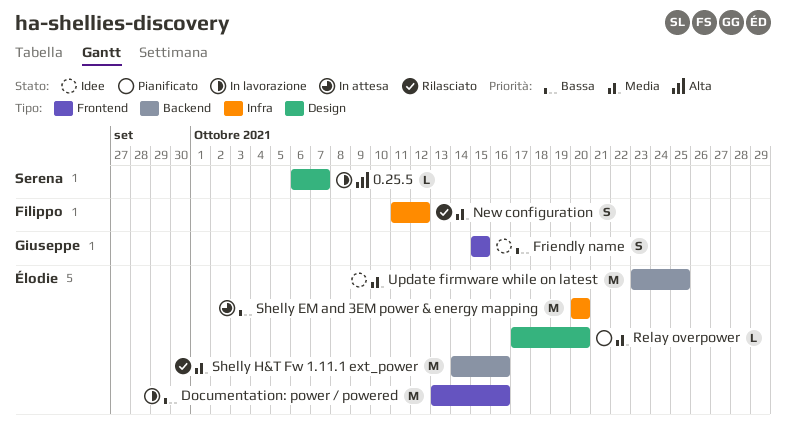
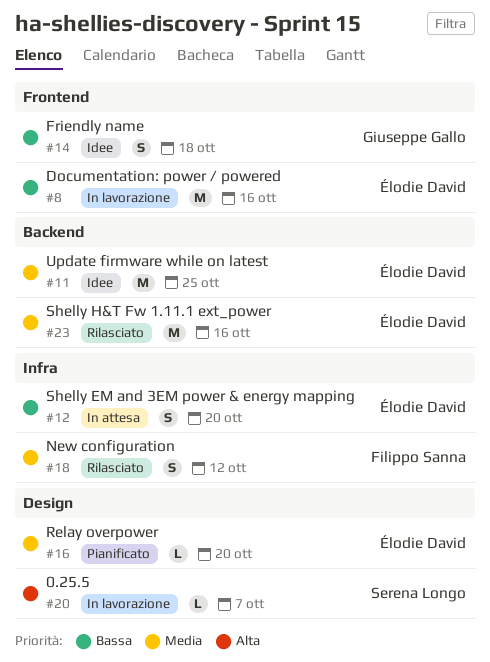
Friendly name, due: Oct 15 -> Oct 18
Shelly EM and 3EM power & energy mapping, estimate: M -> S

